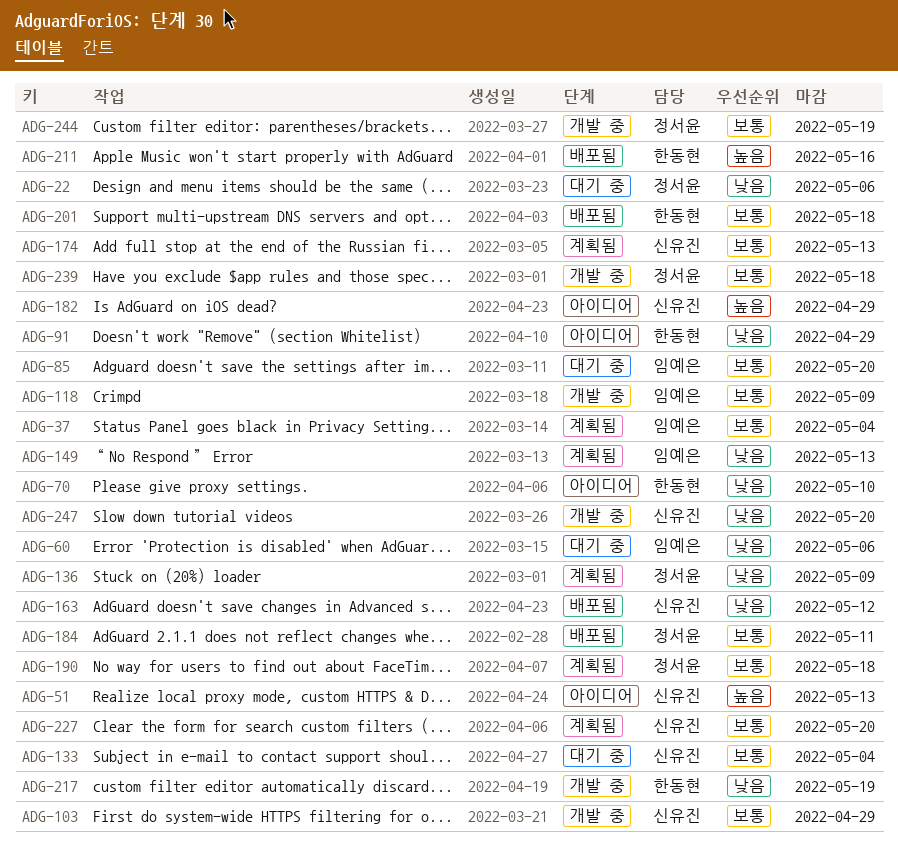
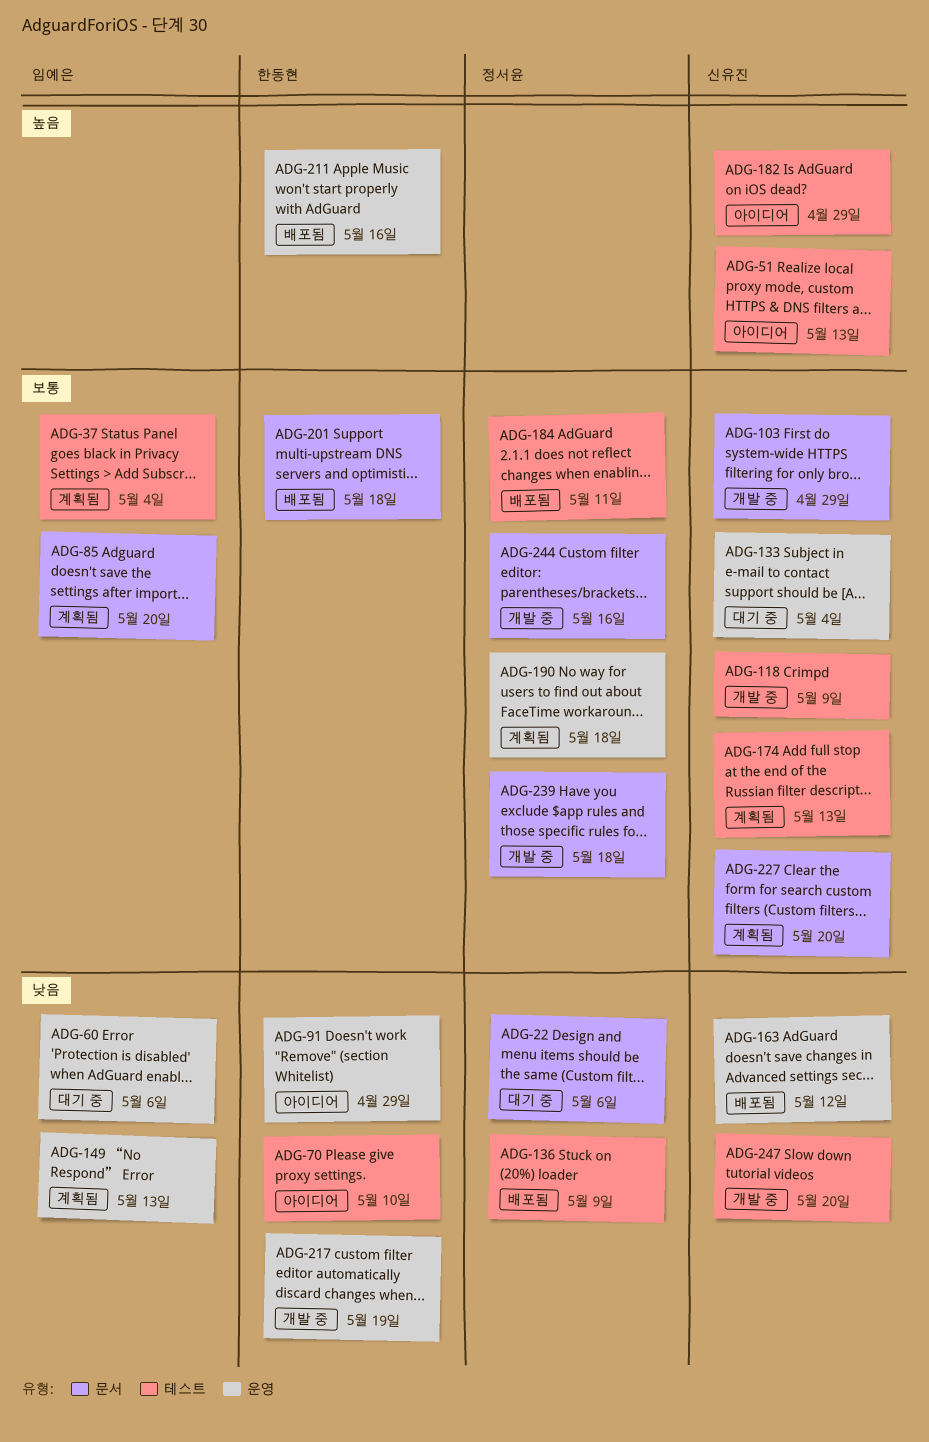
ADG-85, status: 대기 중 -> 계획됨
ADG-118, owner: 임예은 -> 신유진
ADG-136, status: 계획됨 -> 배포됨
ADG-244, due: May 19 -> May 16

